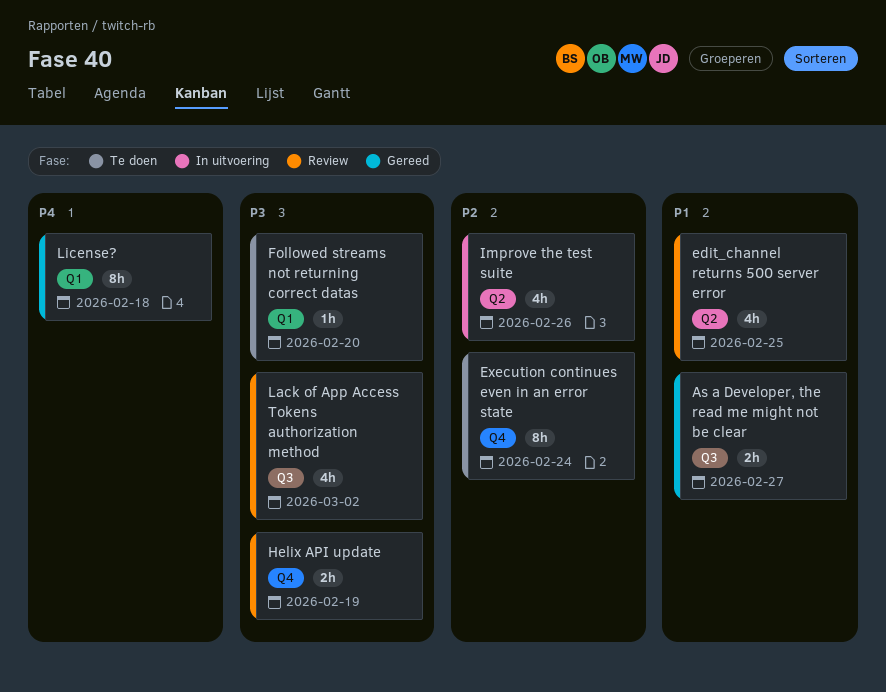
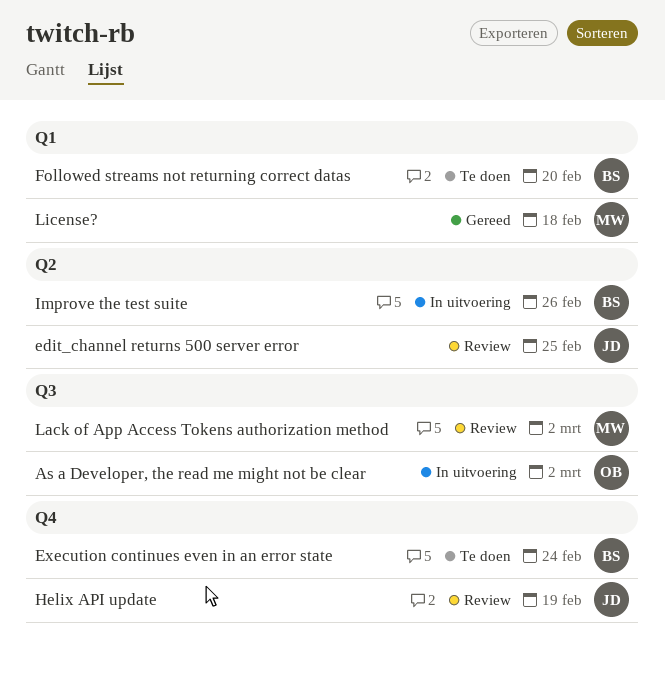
As a Developer, the read me might not be clear, status: Gereed -> In uitvoering
As a Developer, the read me might not be clear, due: Feb 27 -> Mar 2

